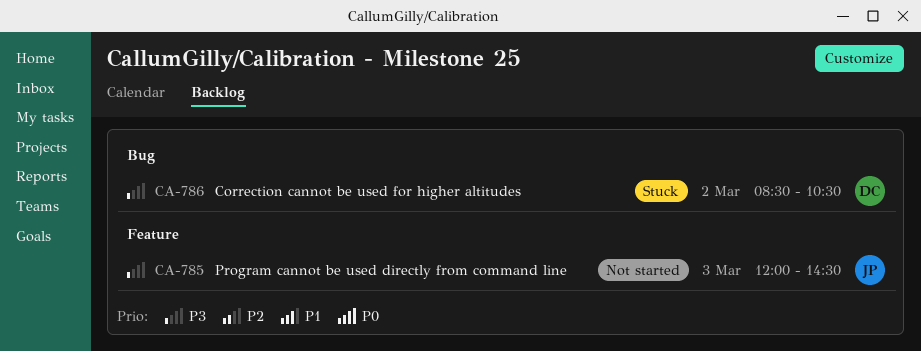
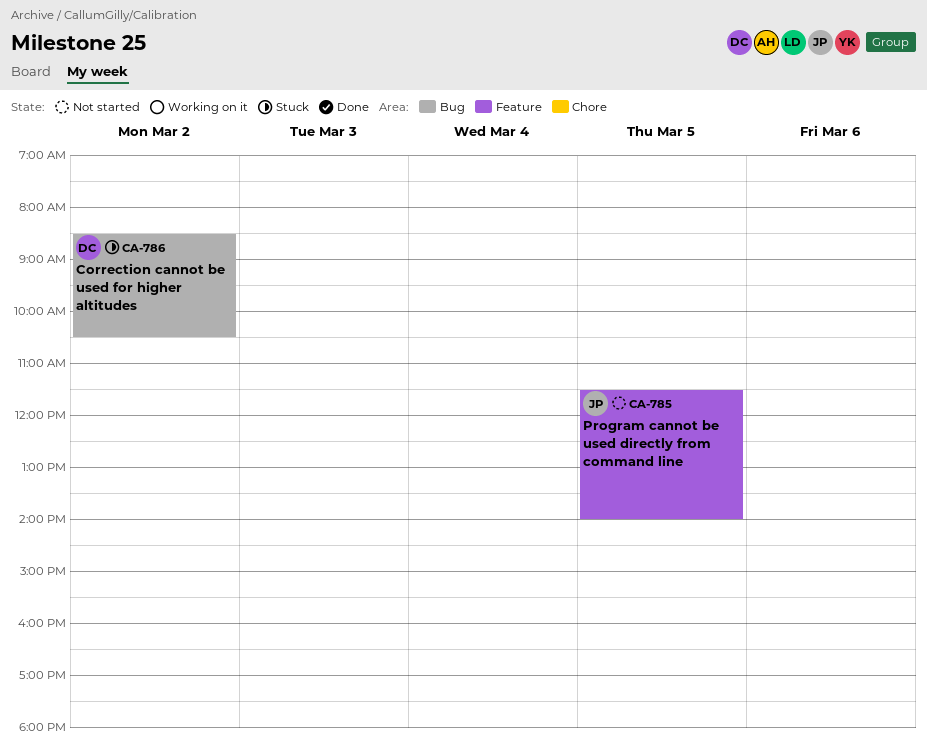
CA-785, day: Mar 3 -> Mar 5
CA-785, begins: 12:00 -> 11:30
CA-785, ends: 14:30 -> 14:00

